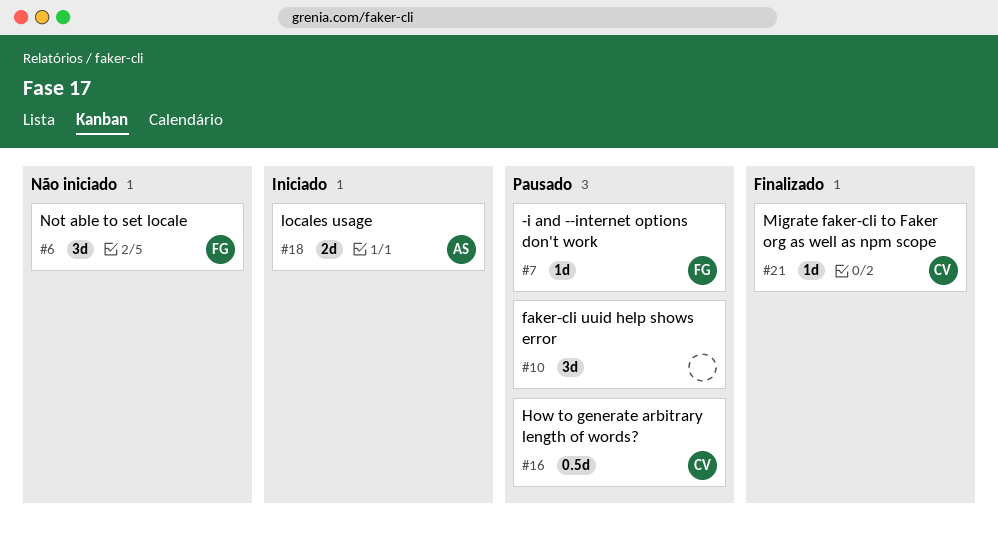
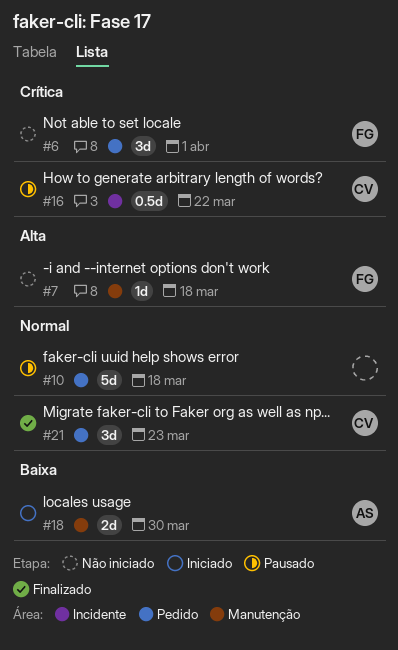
#7, status: Pausado -> Não iniciado
#10, estimate: 3d -> 5d
#21, estimate: 1d -> 3d

